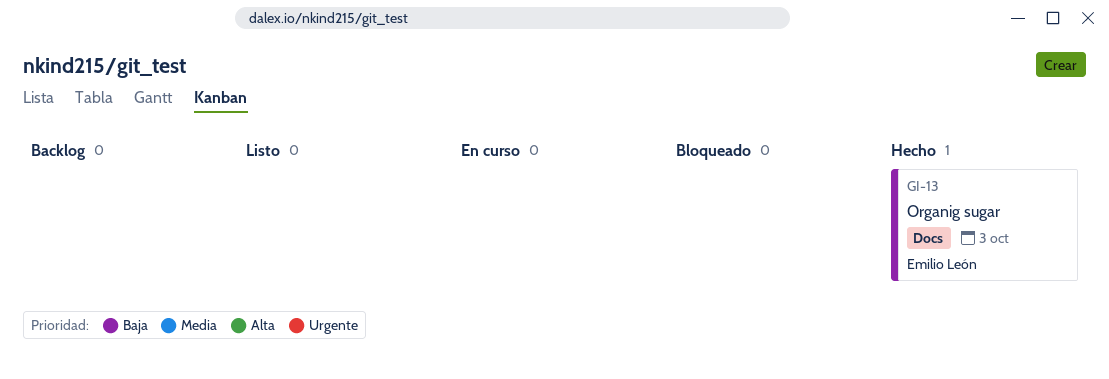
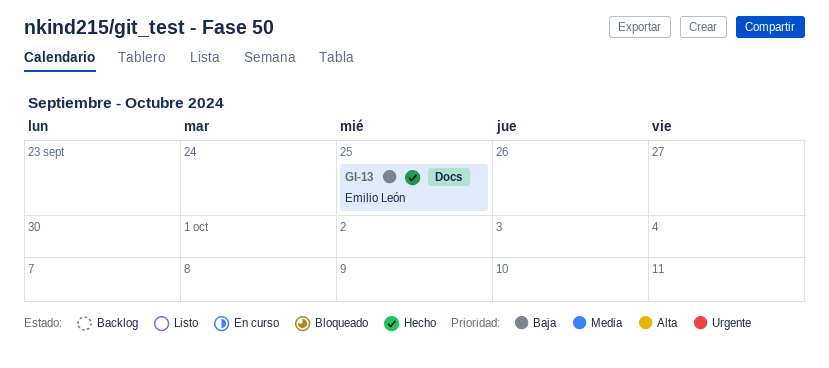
GI-13, due: Oct 3 -> Sep 25

